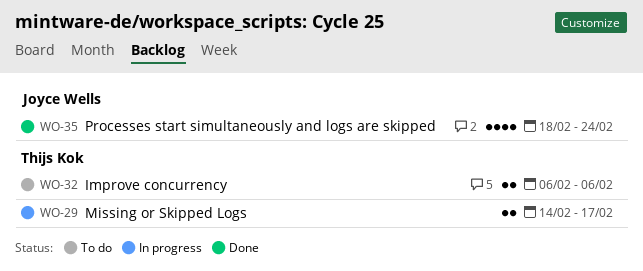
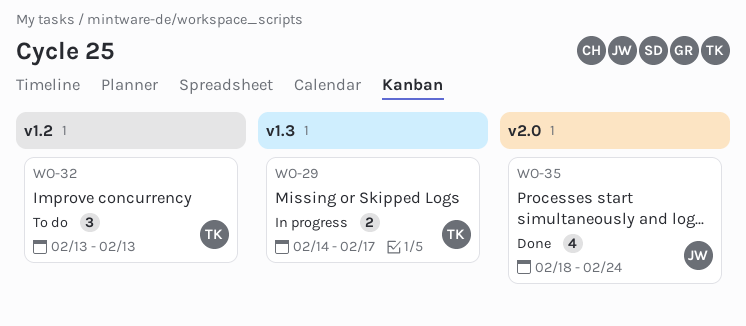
WO-32, estimate: 2 -> 3
WO-32, start: Feb 6 -> Feb 13
WO-32, due: Feb 6 -> Feb 13

